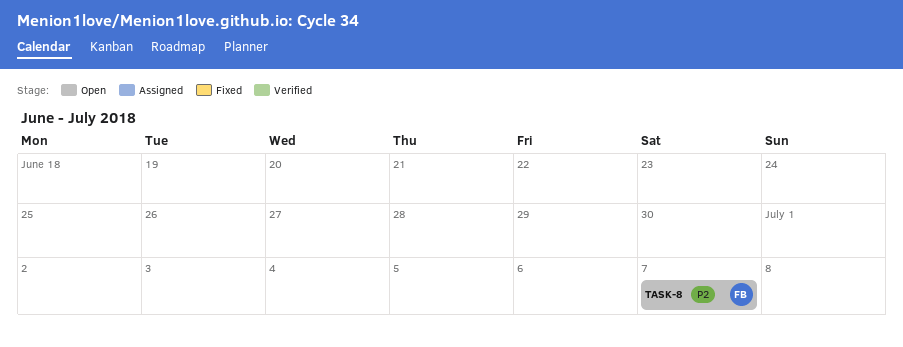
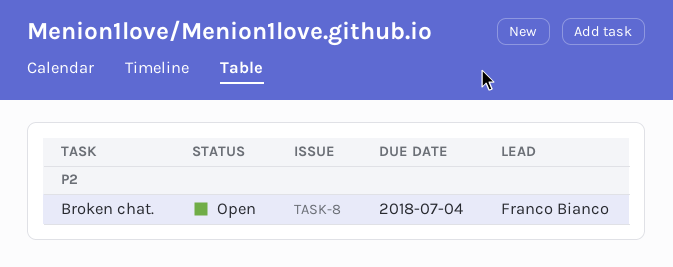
TASK-8, due: Jul 7 -> Jul 4

